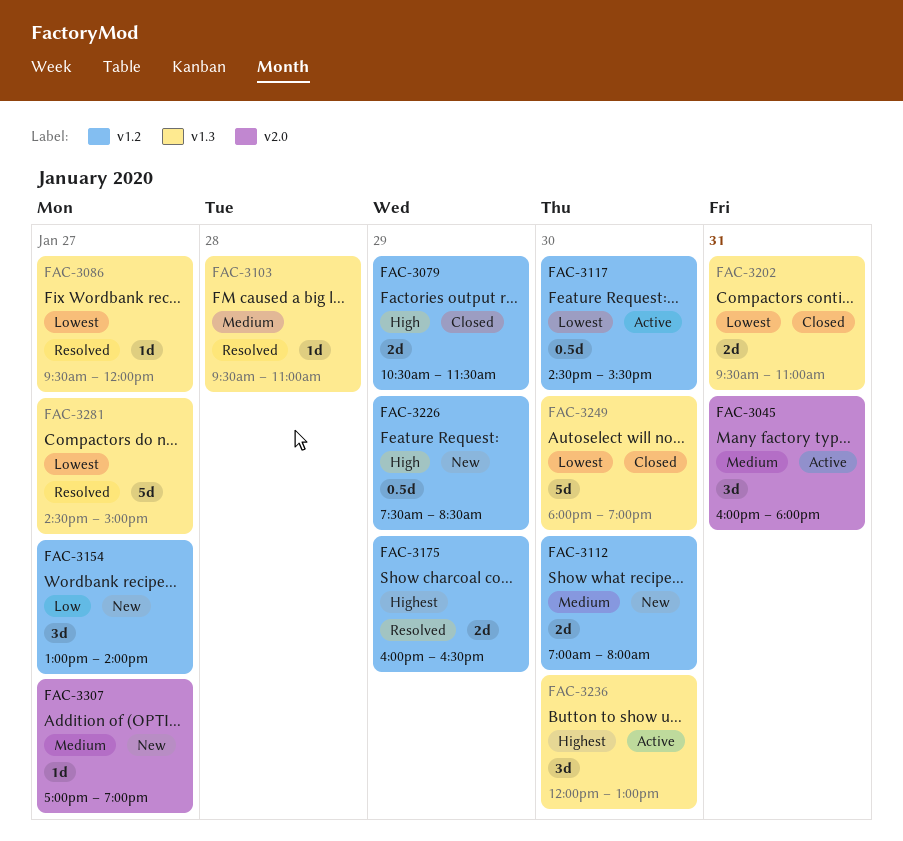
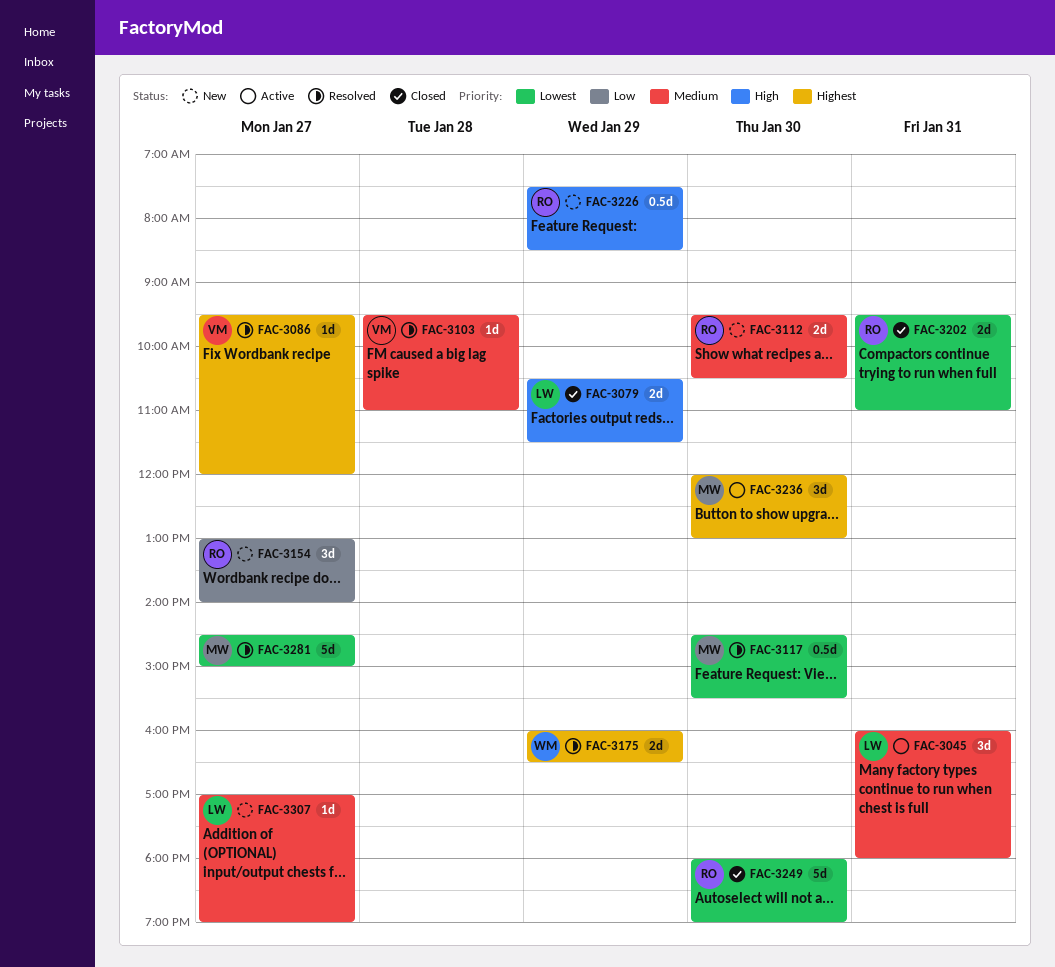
FAC-3086, priority: Lowest -> Highest
FAC-3112, begins: 07:00 -> 09:30
FAC-3112, ends: 08:00 -> 10:30
FAC-3117, status: Active -> Resolved

